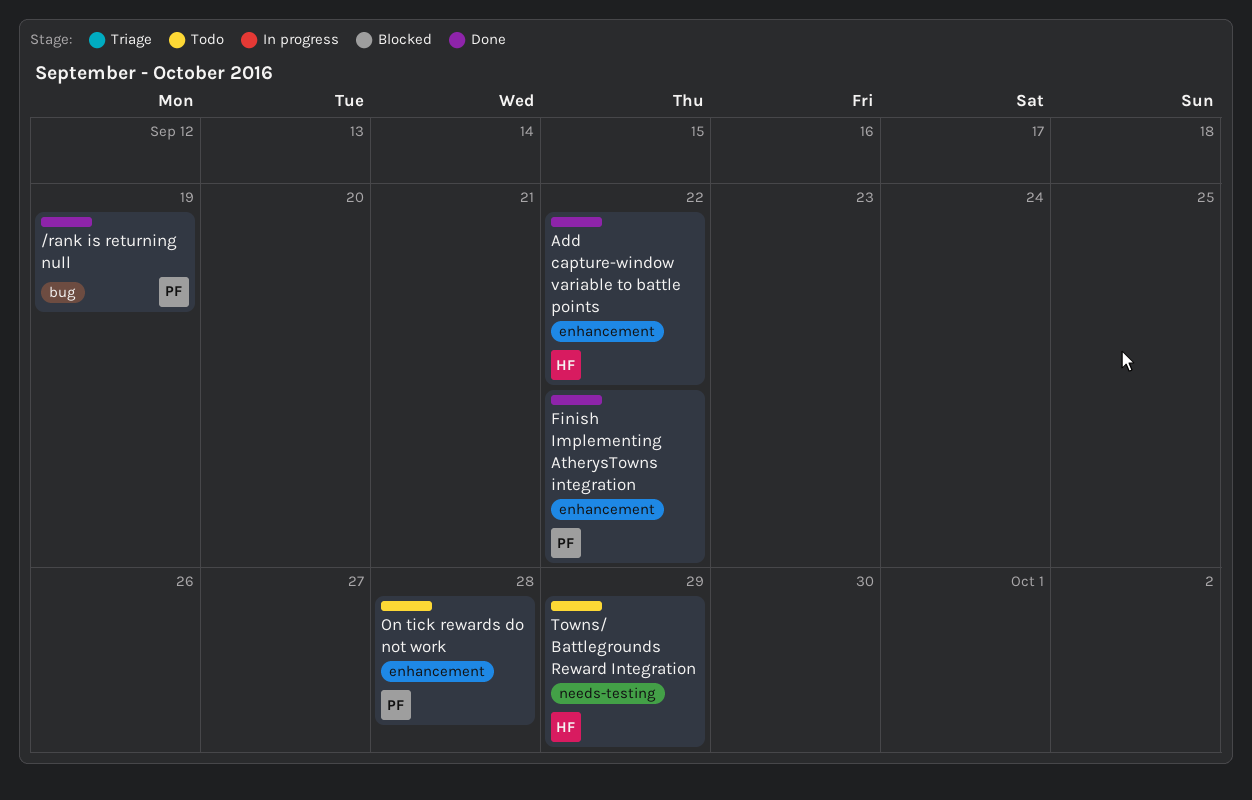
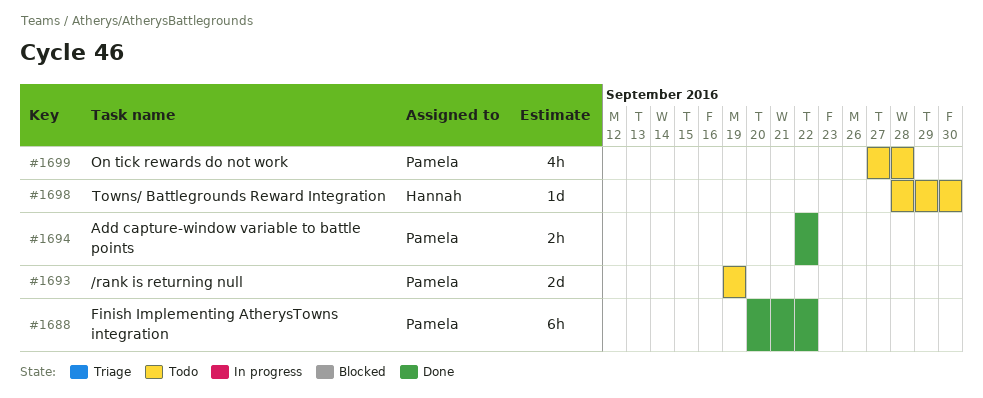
/rank is returning null, status: Done -> Todo
Add capture-window variable to battle points, owner: Hannah -> Pamela
Towns/ Battlegrounds Reward Integration, due: Sep 29 -> Sep 30

